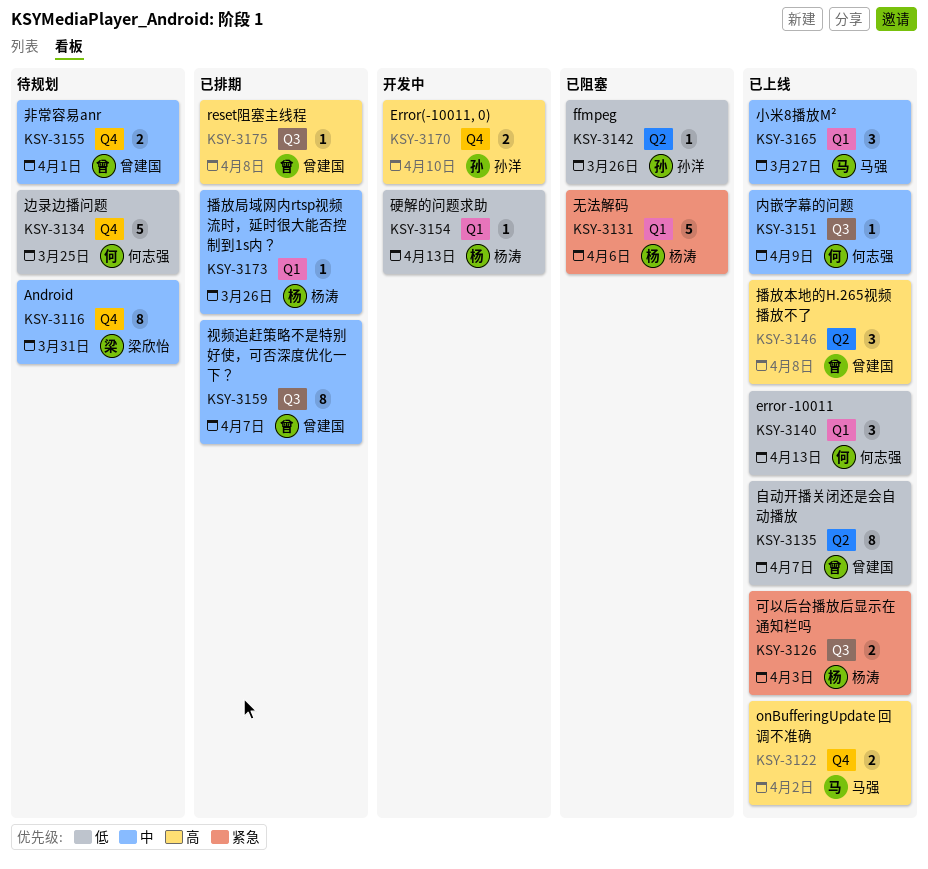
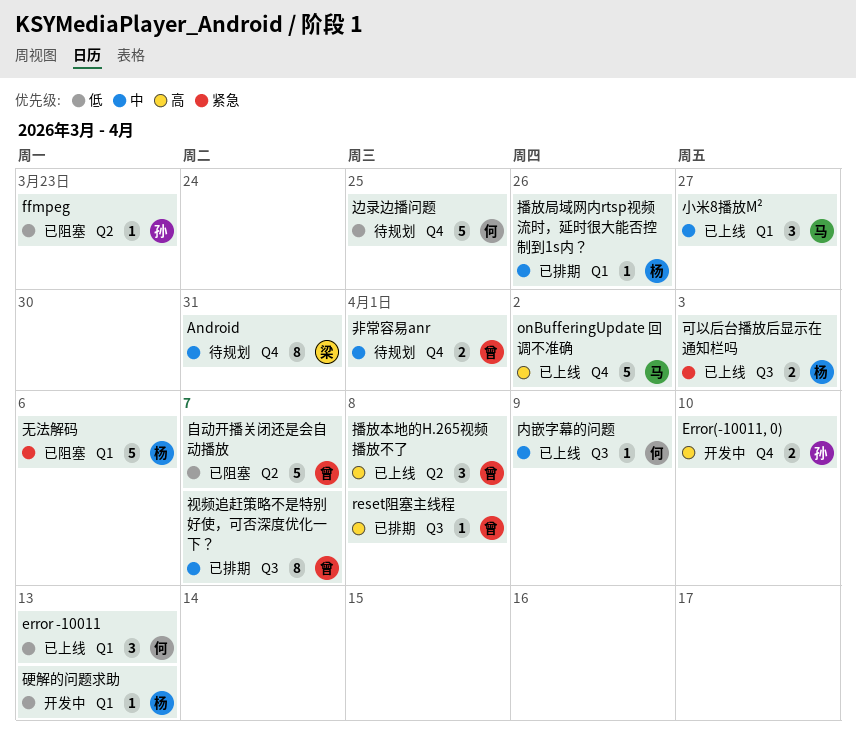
ffmpeg, due: Mar 26 -> Mar 23
onBufferingUpdate 回调不准确, estimate: 2 -> 5
自动开播关闭还是会自动播放, status: 已上线 -> 已阻塞
自动开播关闭还是会自动播放, estimate: 8 -> 5

